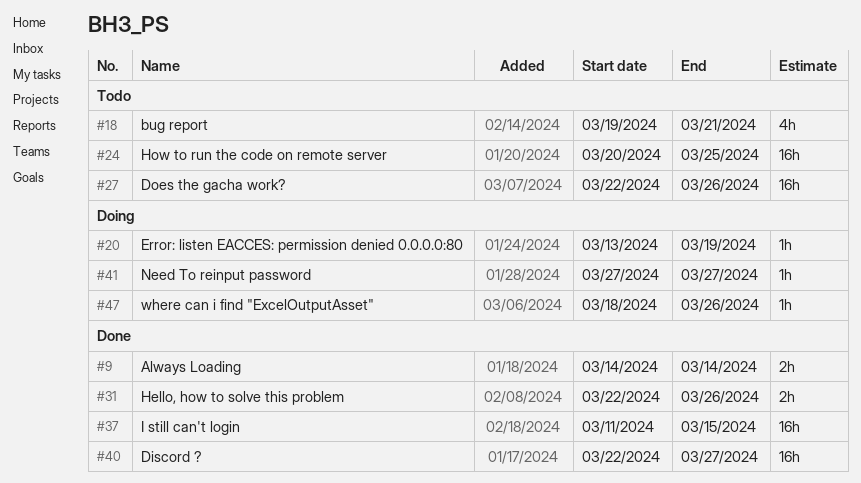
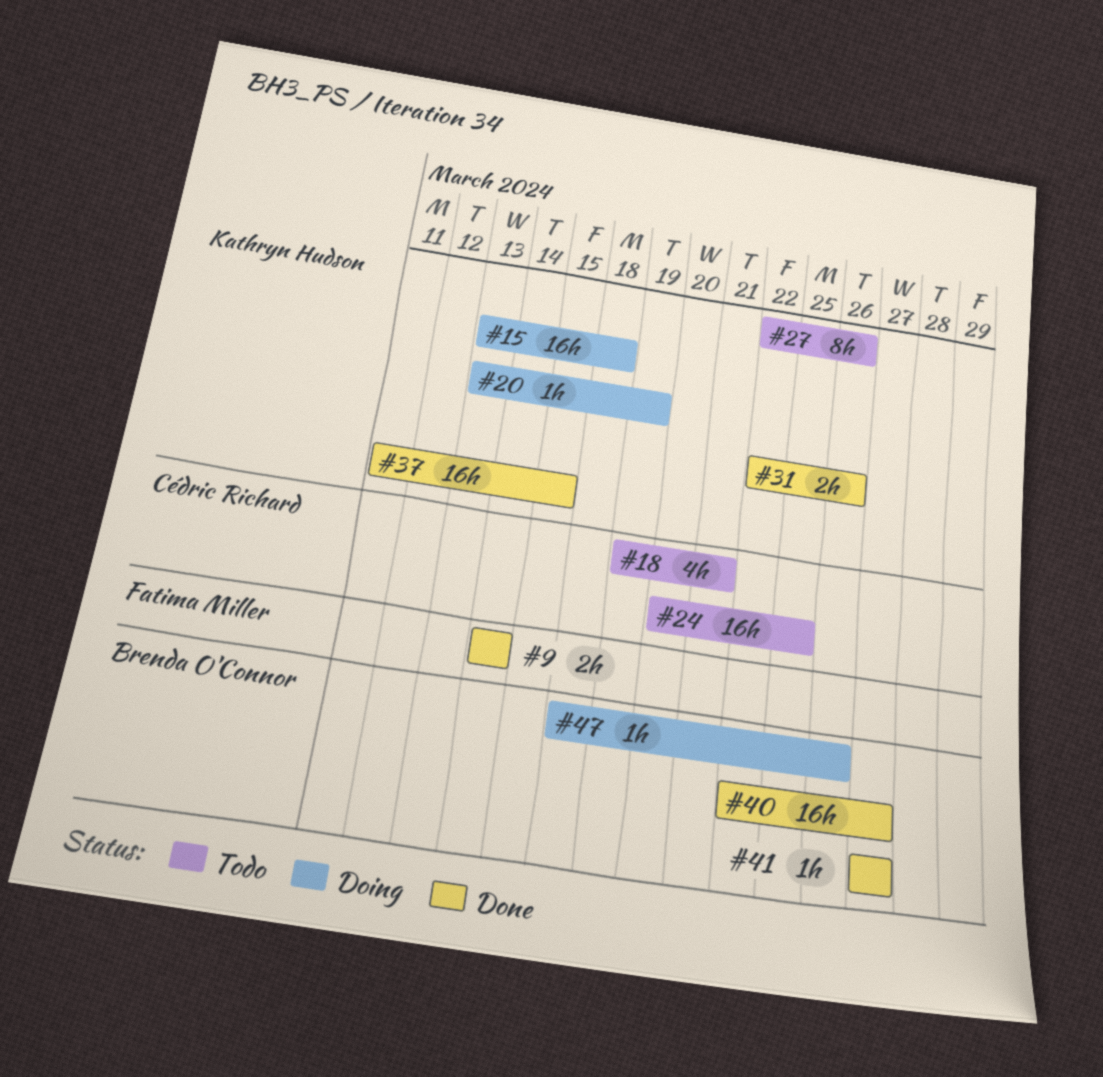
#15: none -> present
#27, estimate: 16h -> 8h
#41, status: Doing -> Done

